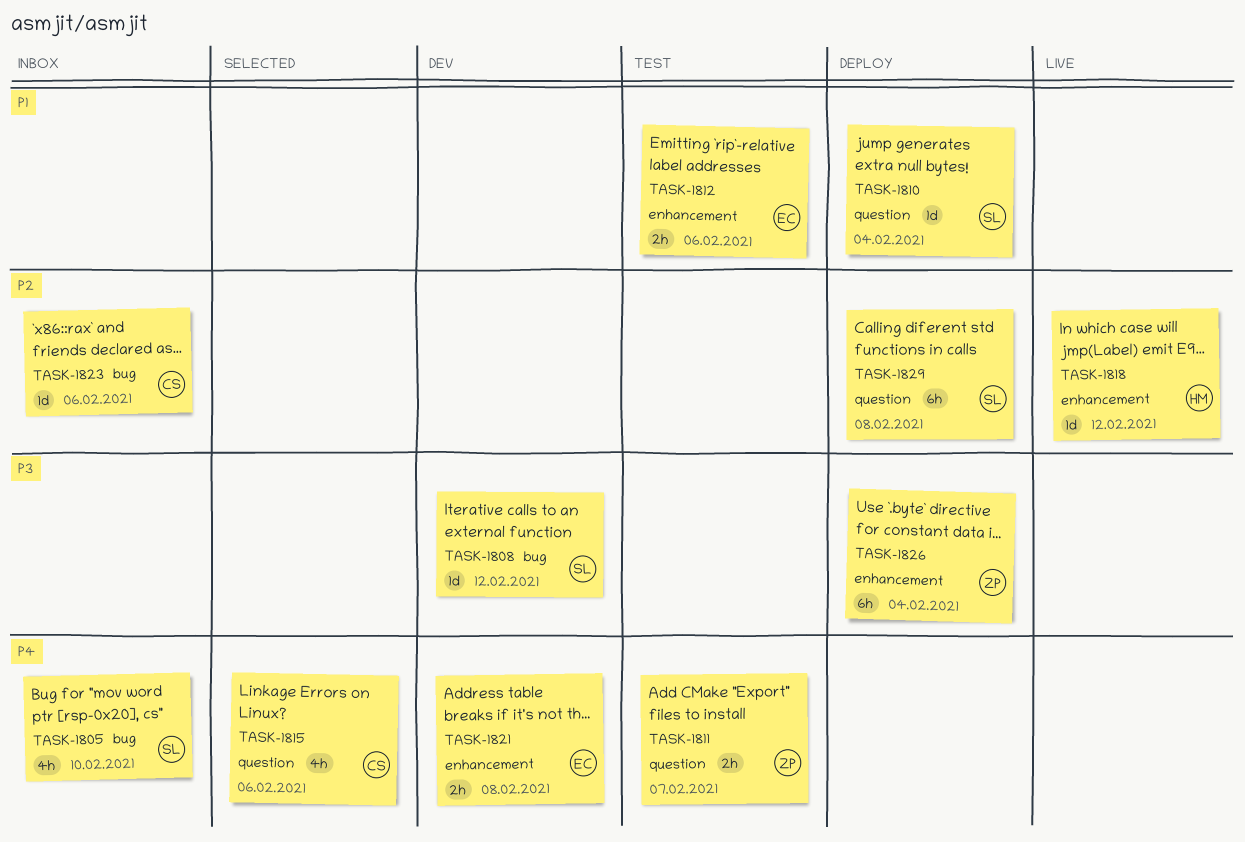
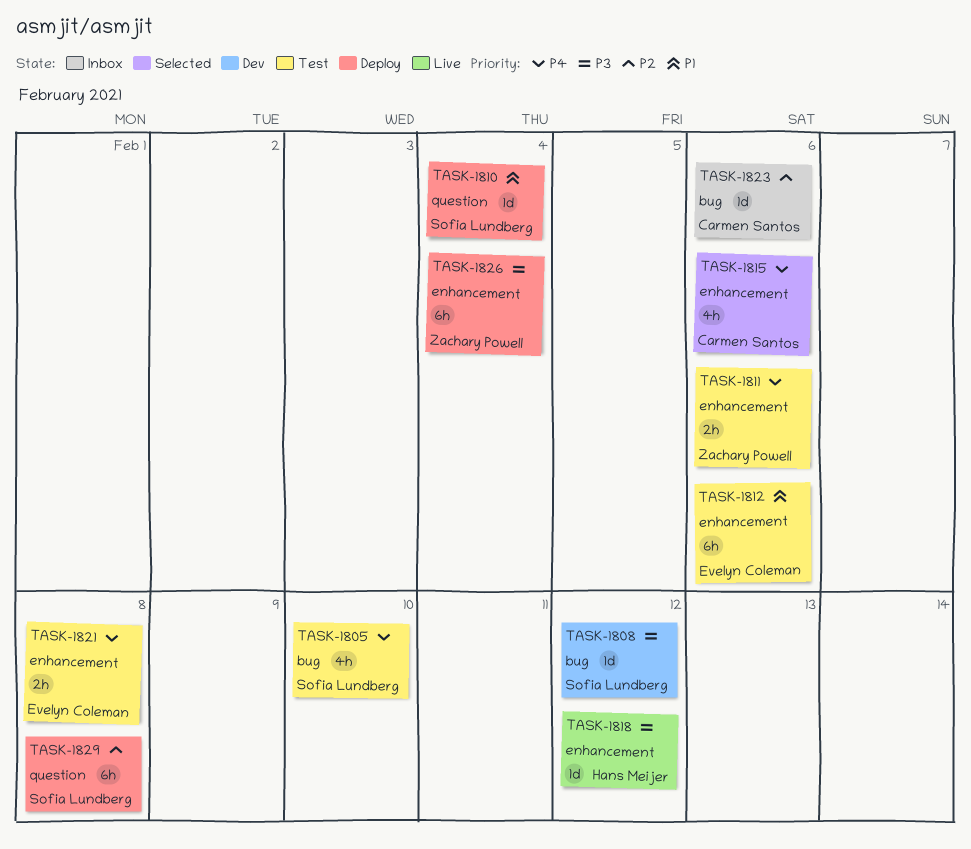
TASK-1805, status: Inbox -> Test
TASK-1811, label: question -> enhancement
TASK-1811, due: Feb 7 -> Feb 6
TASK-1812, estimate: 2h -> 6h
TASK-1815, label: question -> enhancement
TASK-1818, priority: P2 -> P3
TASK-1821, status: Dev -> Test

